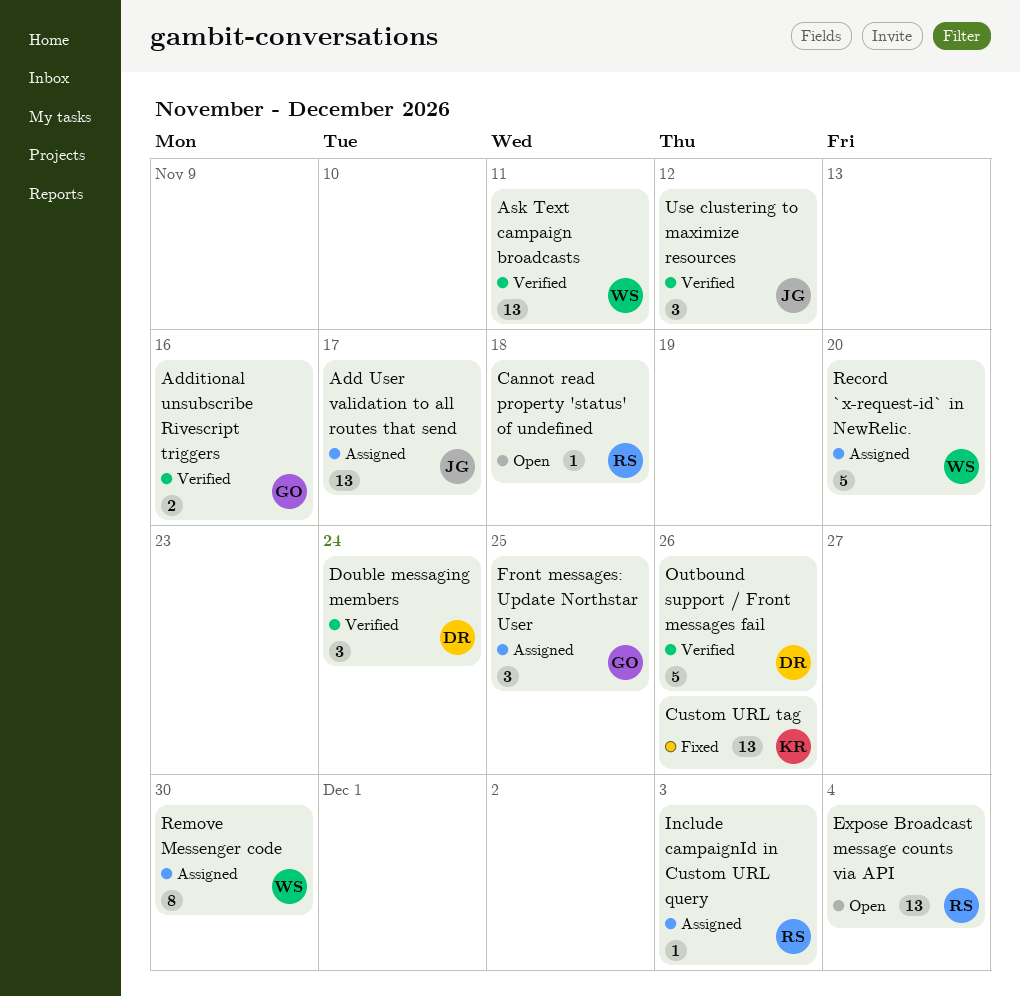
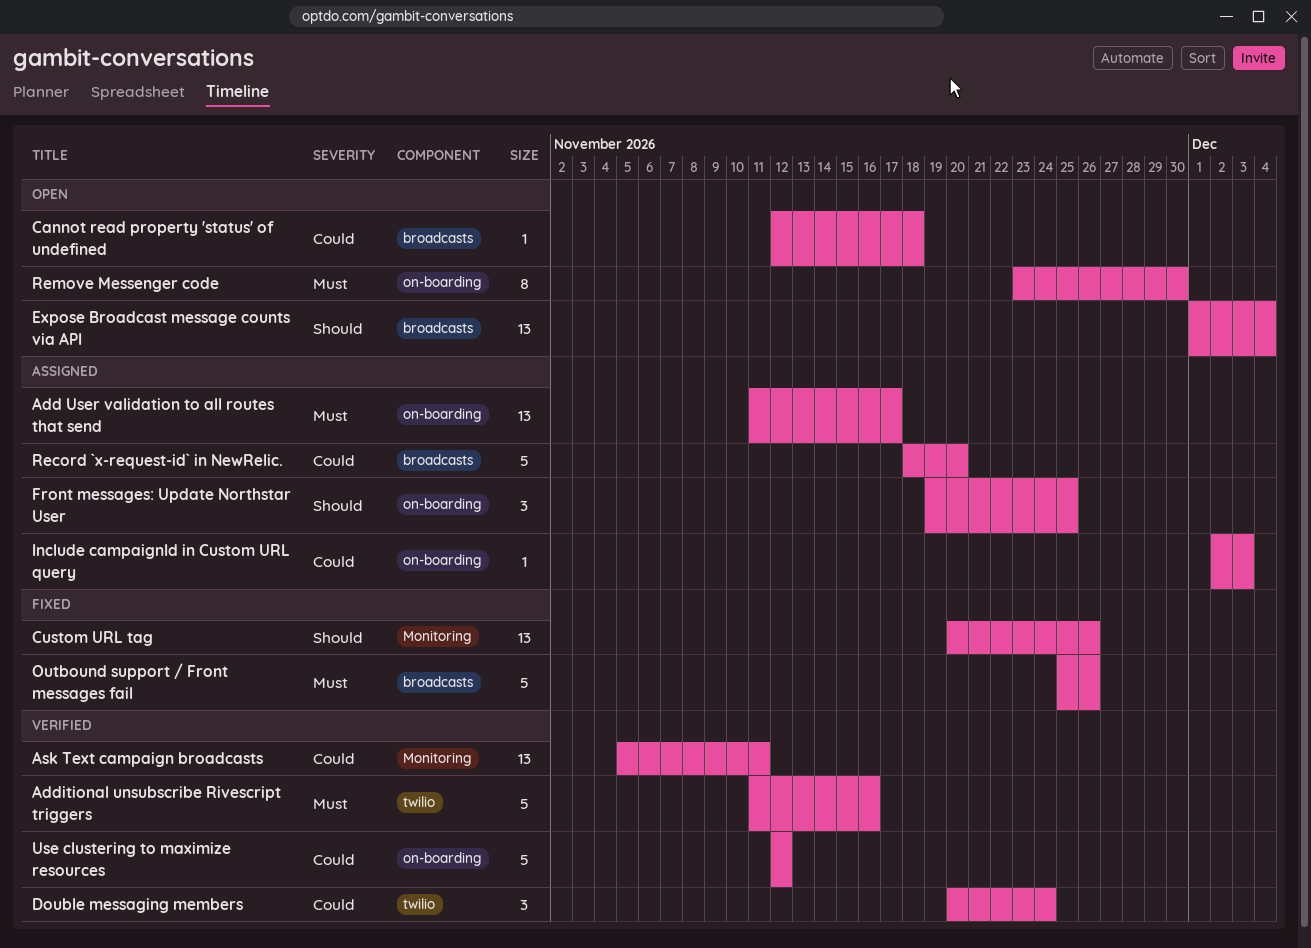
Additional unsubscribe Rivescript triggers, estimate: 2 -> 5
Outbound support / Front messages fail, status: Verified -> Fixed
Remove Messenger code, status: Assigned -> Open
Use clustering to maximize resources, estimate: 3 -> 5

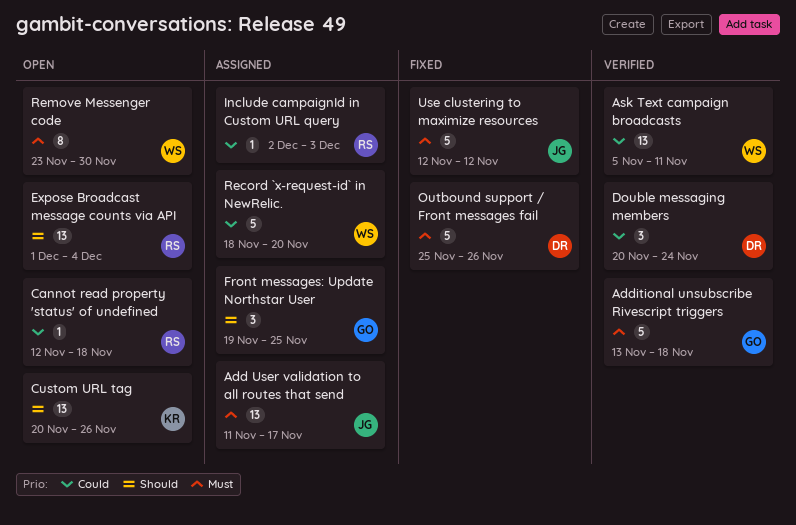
Additional unsubscribe Rivescript triggers, start: Nov 11 -> Nov 13
Additional unsubscribe Rivescript triggers, due: Nov 16 -> Nov 18
Custom URL tag, status: Fixed -> Open
Use clustering to maximize resources, status: Verified -> Fixed
Use clustering to maximize resources, priority: Could -> Must

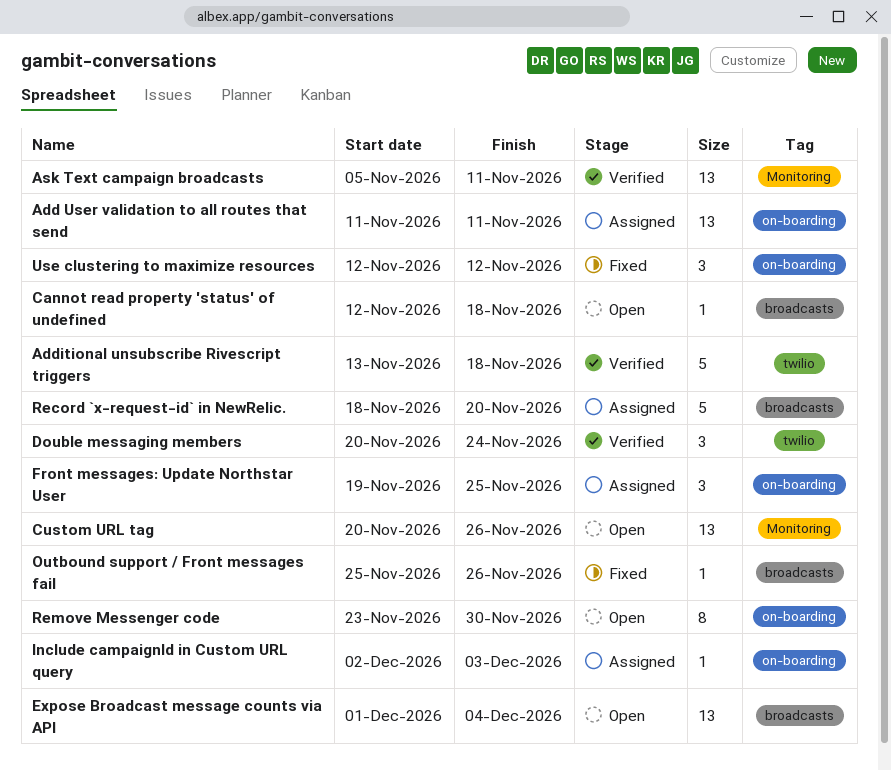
Add User validation to all routes that send, due: Nov 17 -> Nov 11
Outbound support / Front messages fail, estimate: 5 -> 1
Use clustering to maximize resources, estimate: 5 -> 3

